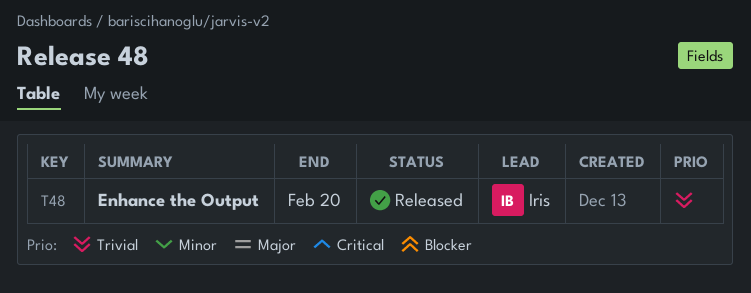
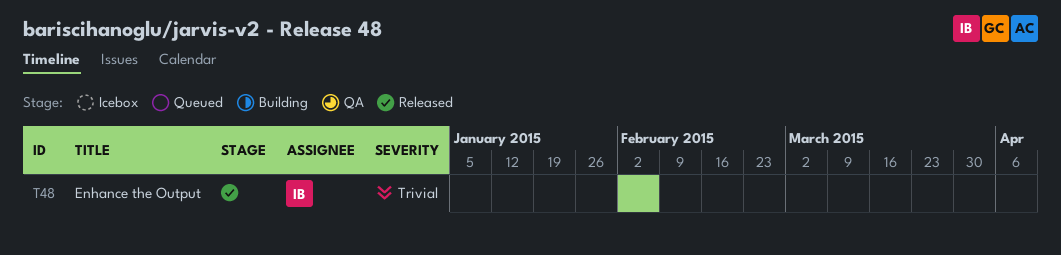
T48, due: Feb 20 -> Feb 6

